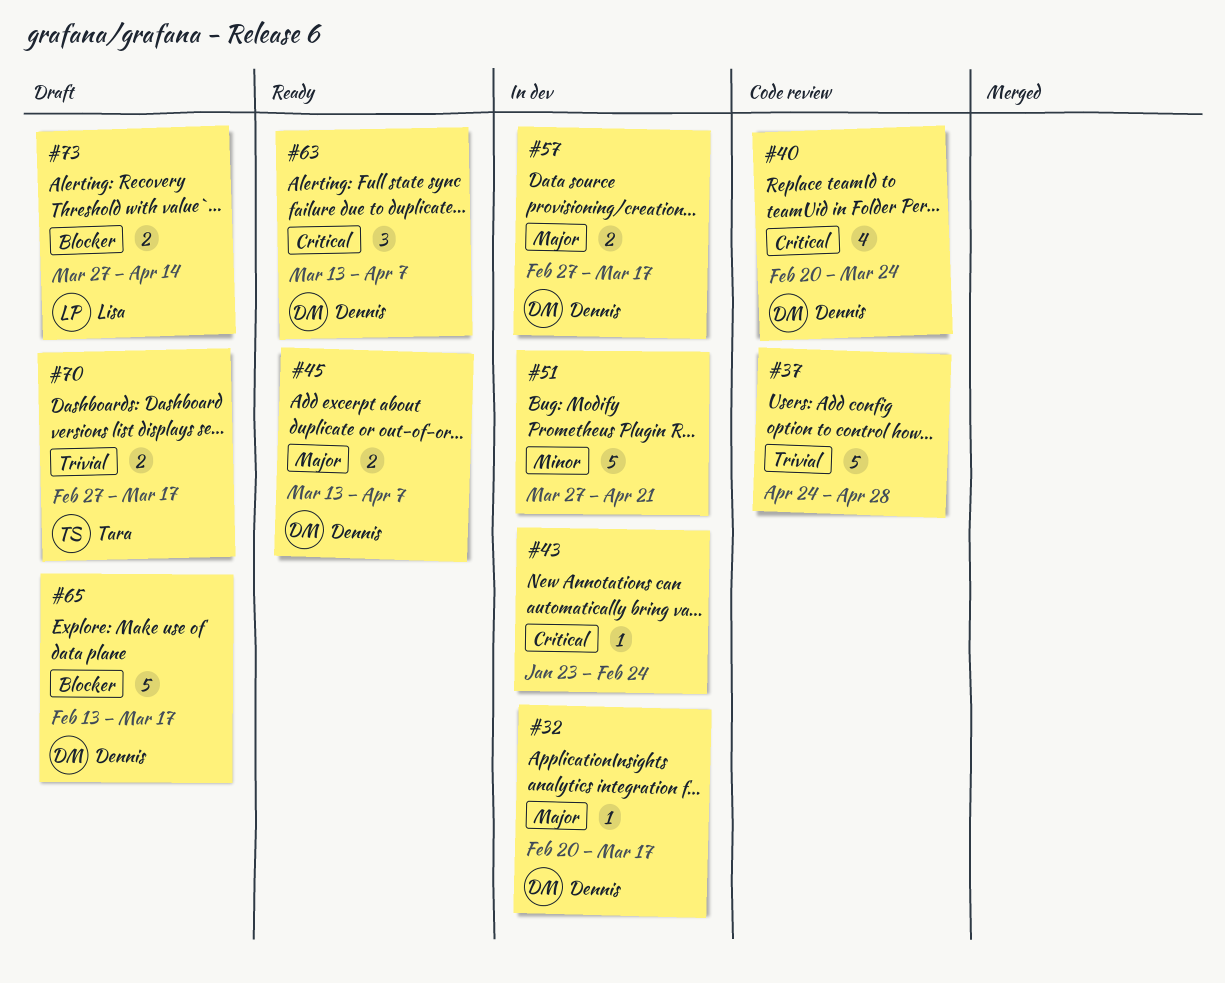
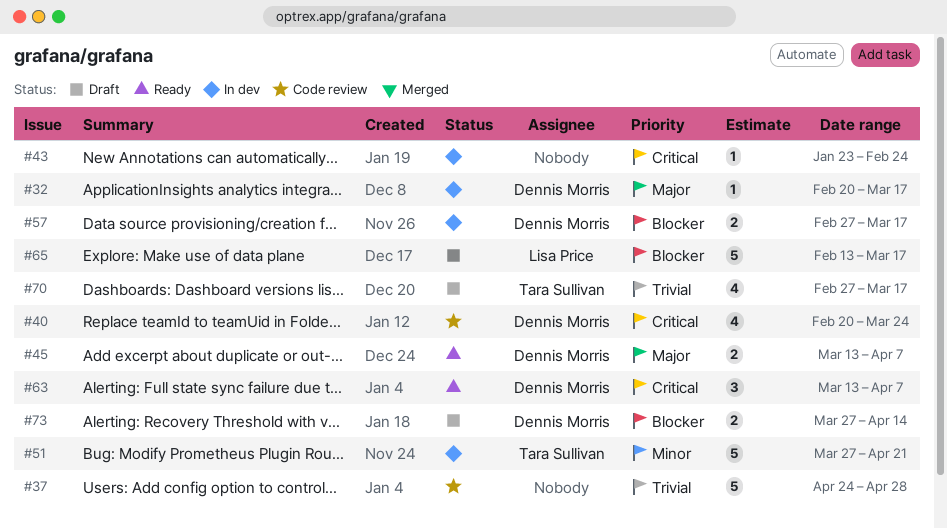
#51, owner: none -> Tara Sullivan
#57, priority: Major -> Blocker
#65, owner: Dennis Morris -> Lisa Price
#70, estimate: 2 -> 4
#73, owner: Lisa Price -> Dennis Morris

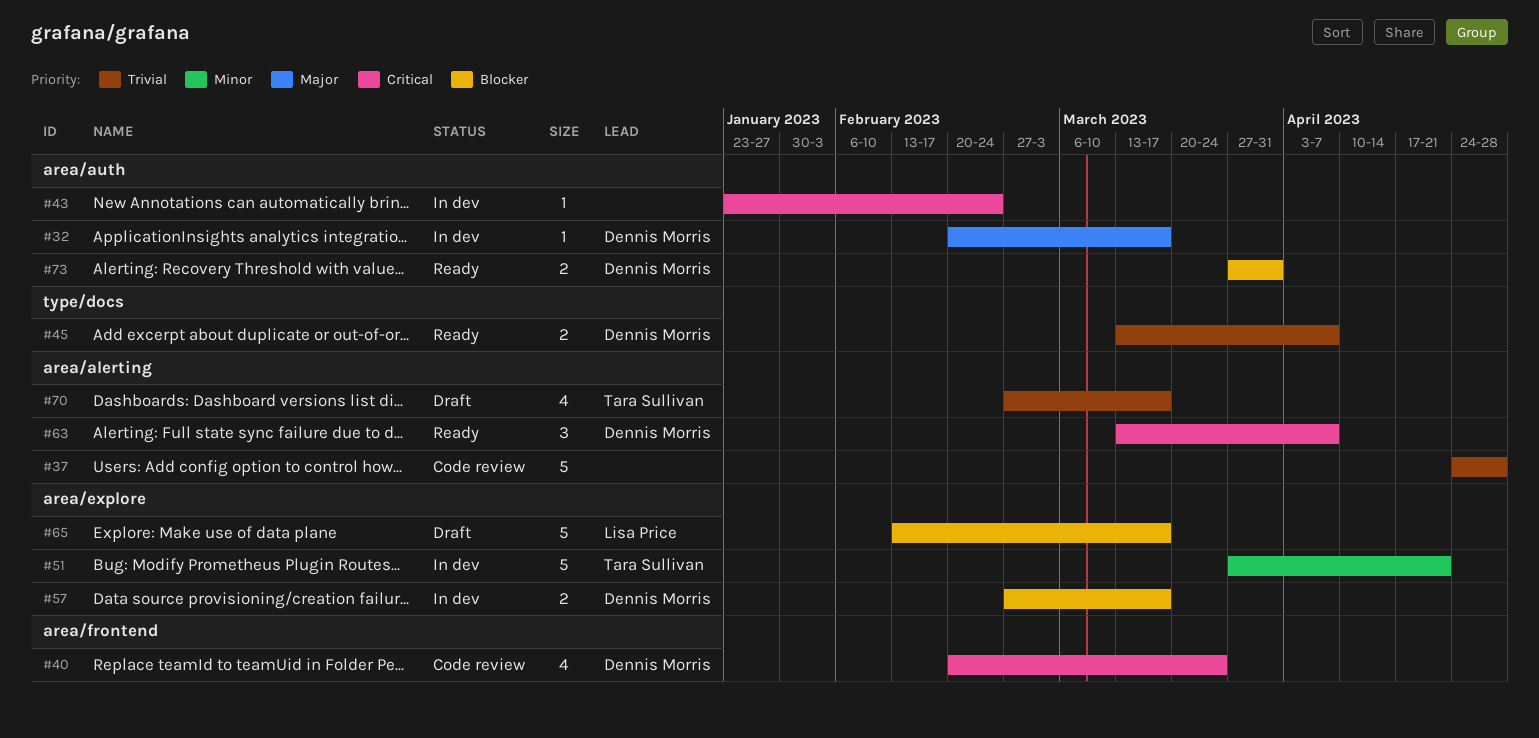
#45, priority: Major -> Trivial
#73, status: Draft -> Ready
#73, due: Apr 14 -> Mar 31

